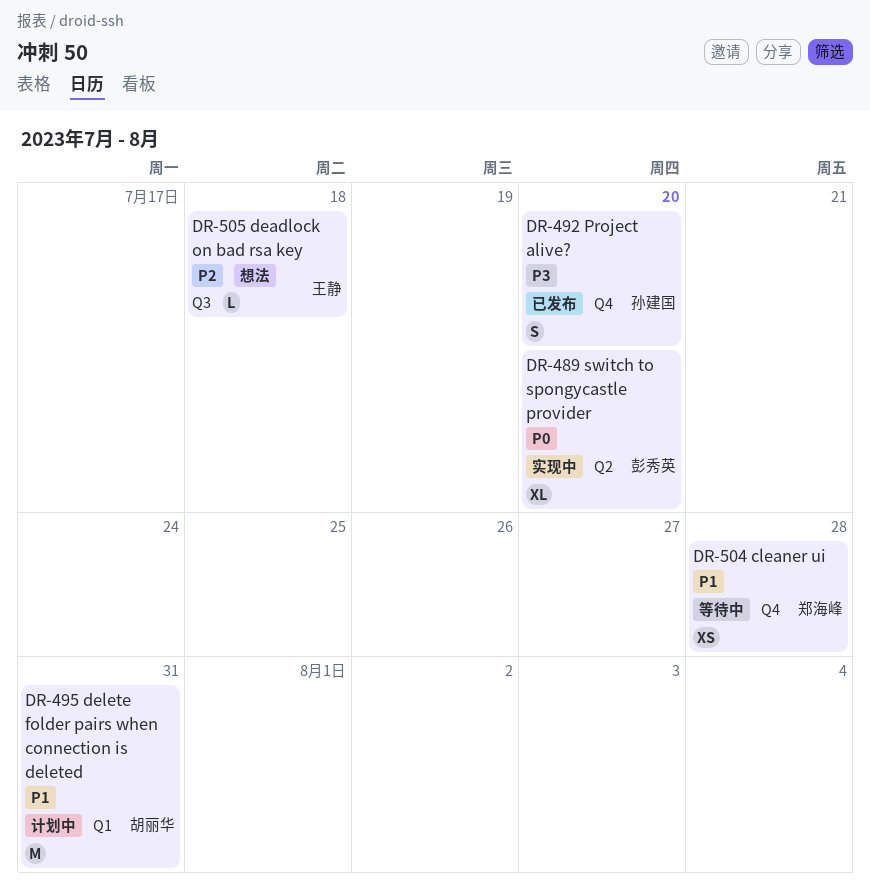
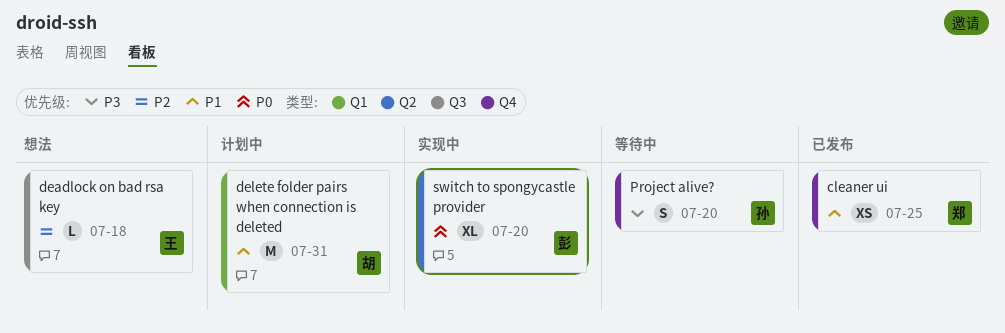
cleaner ui, status: 等待中 -> 已发布
cleaner ui, due: Jul 28 -> Jul 25
Project alive?, status: 已发布 -> 等待中

